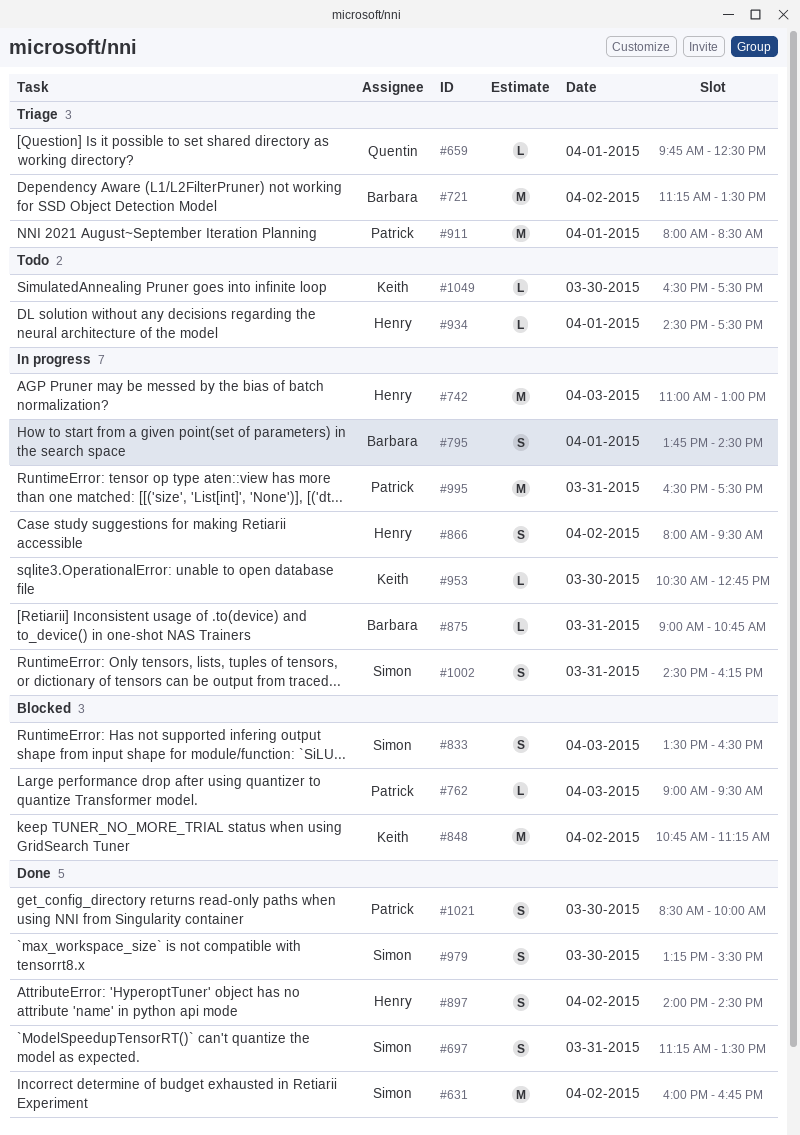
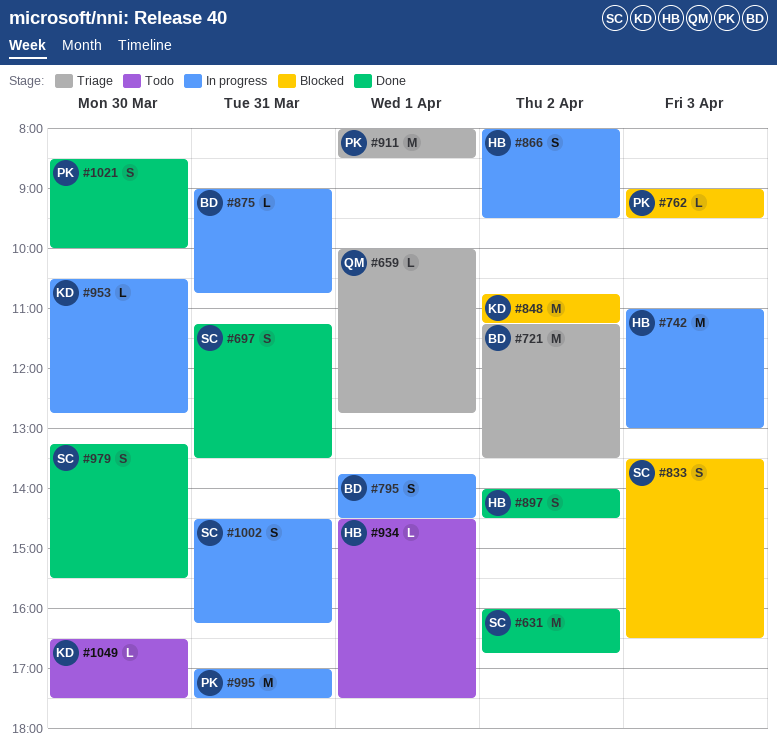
#659, begins: 09:45 -> 10:00
#659, ends: 12:30 -> 12:45
#995, begins: 16:30 -> 17:00

